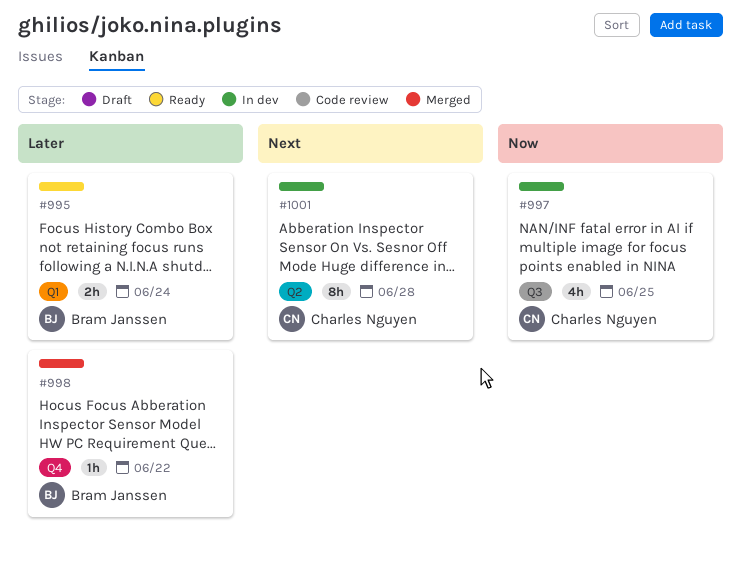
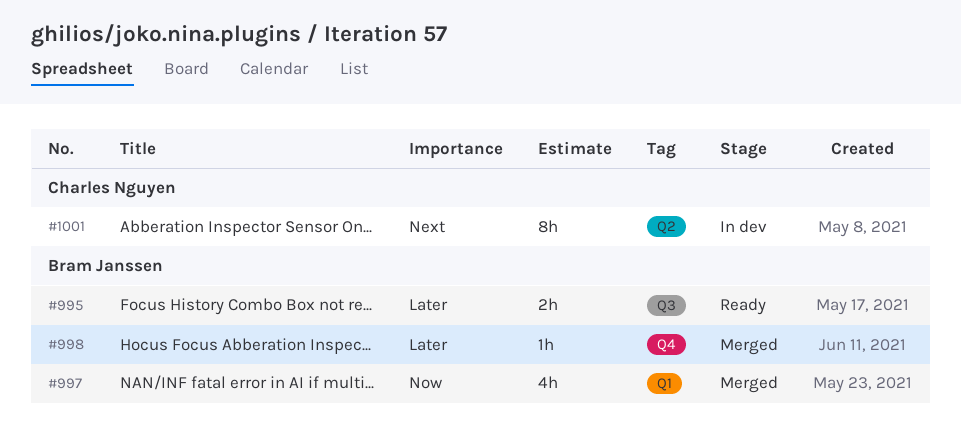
#995, label: Q1 -> Q3
#997, status: In dev -> Merged
#997, owner: Charles Nguyen -> Bram Janssen
#997, label: Q3 -> Q1

